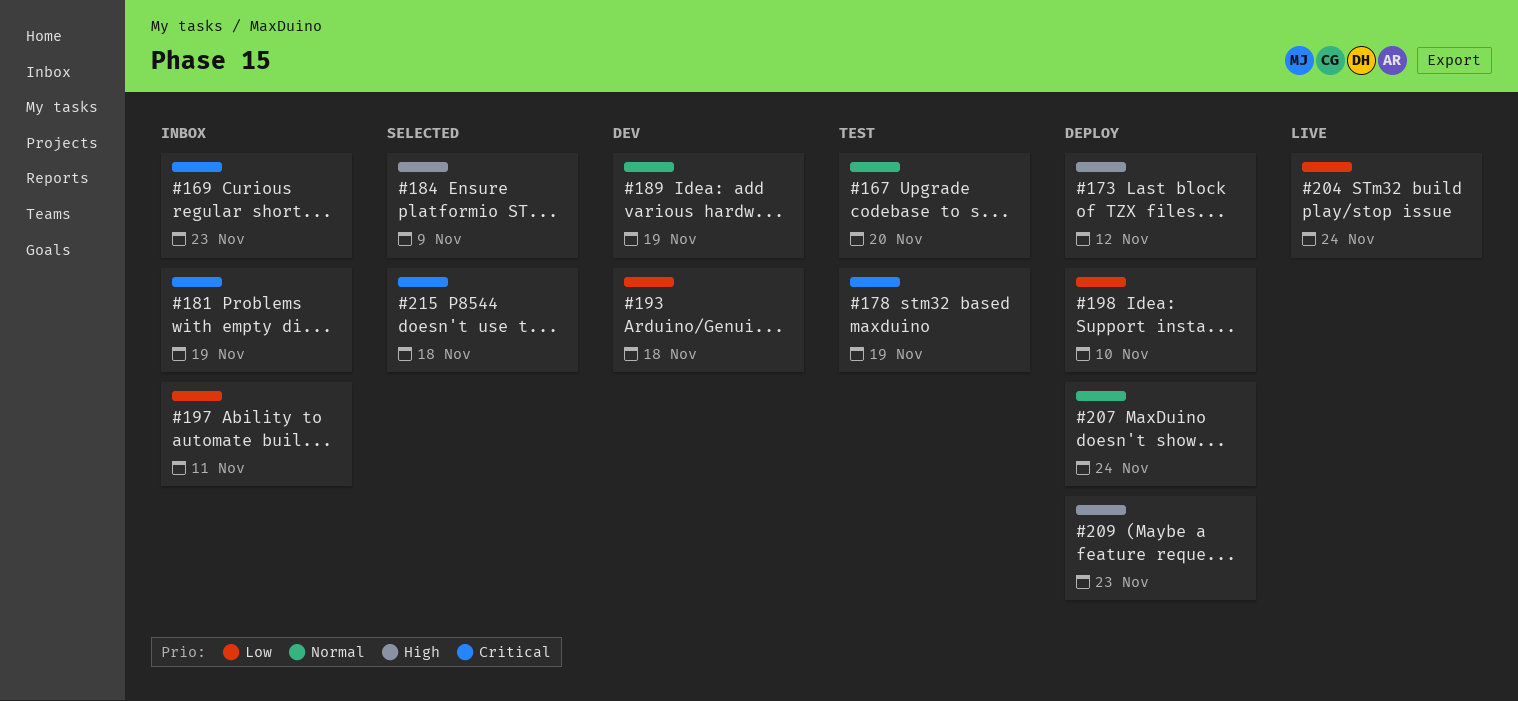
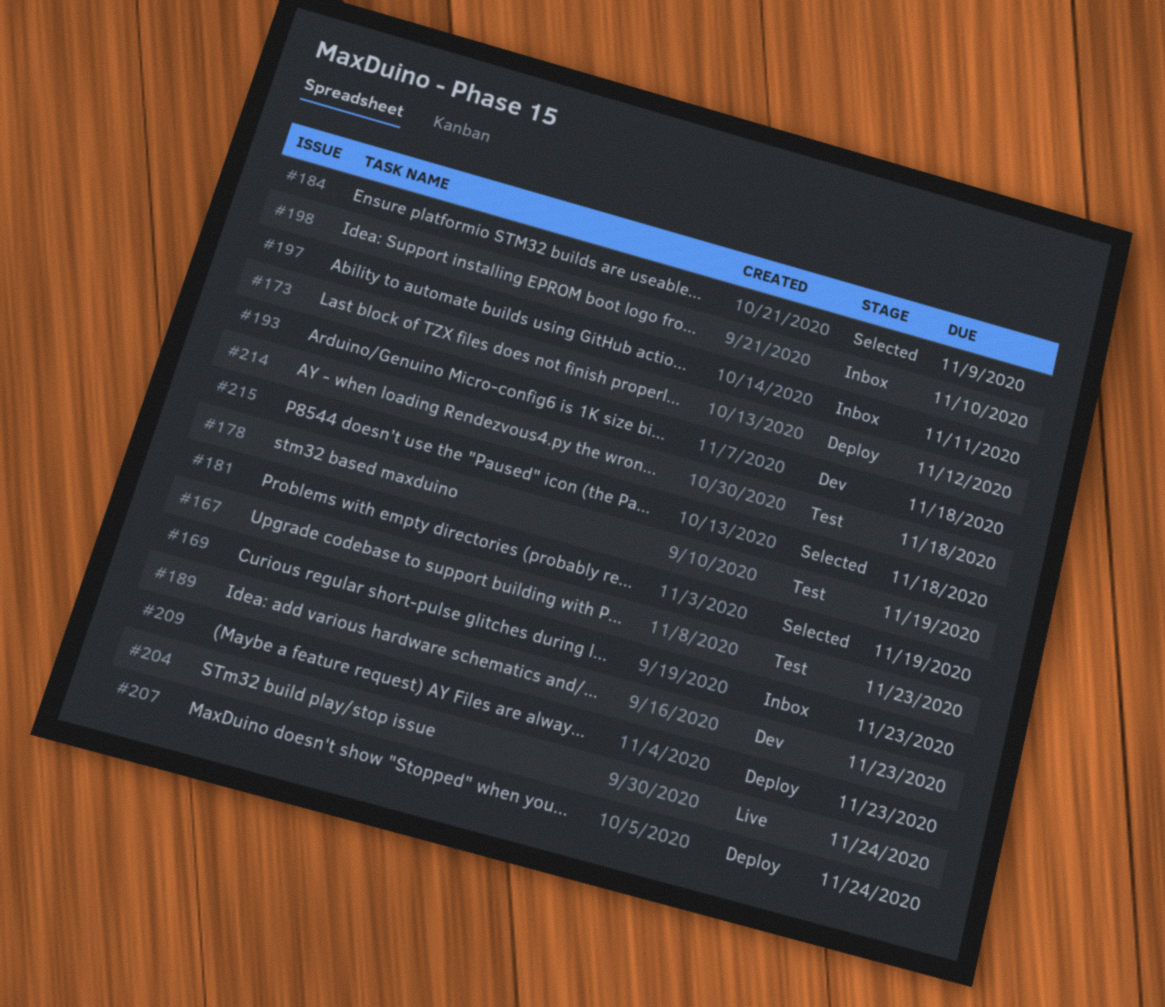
#167, due: Nov 20 -> Nov 23
#181, status: Inbox -> Selected
#189, due: Nov 19 -> Nov 23
#198, status: Deploy -> Inbox
#214: none -> present

